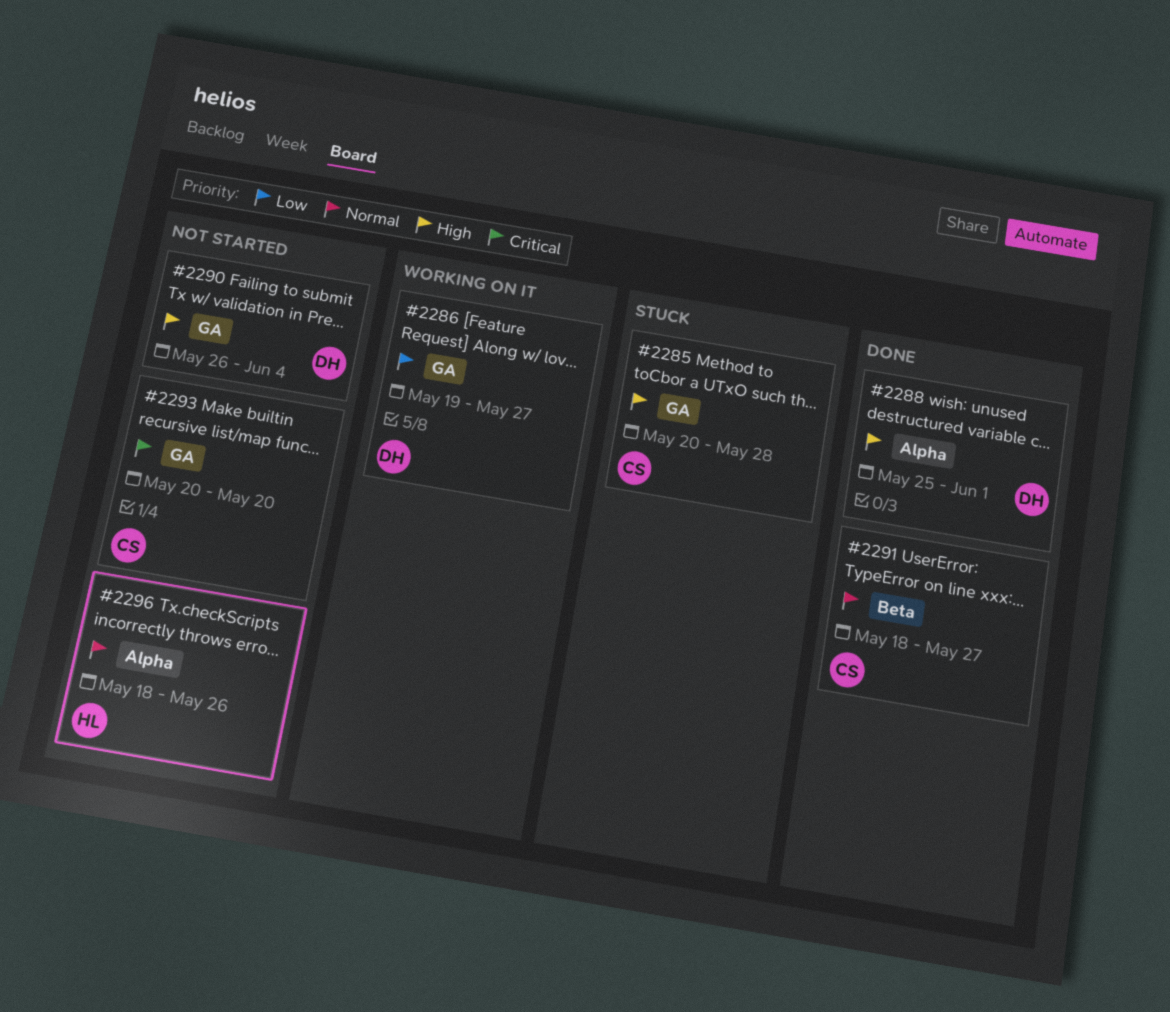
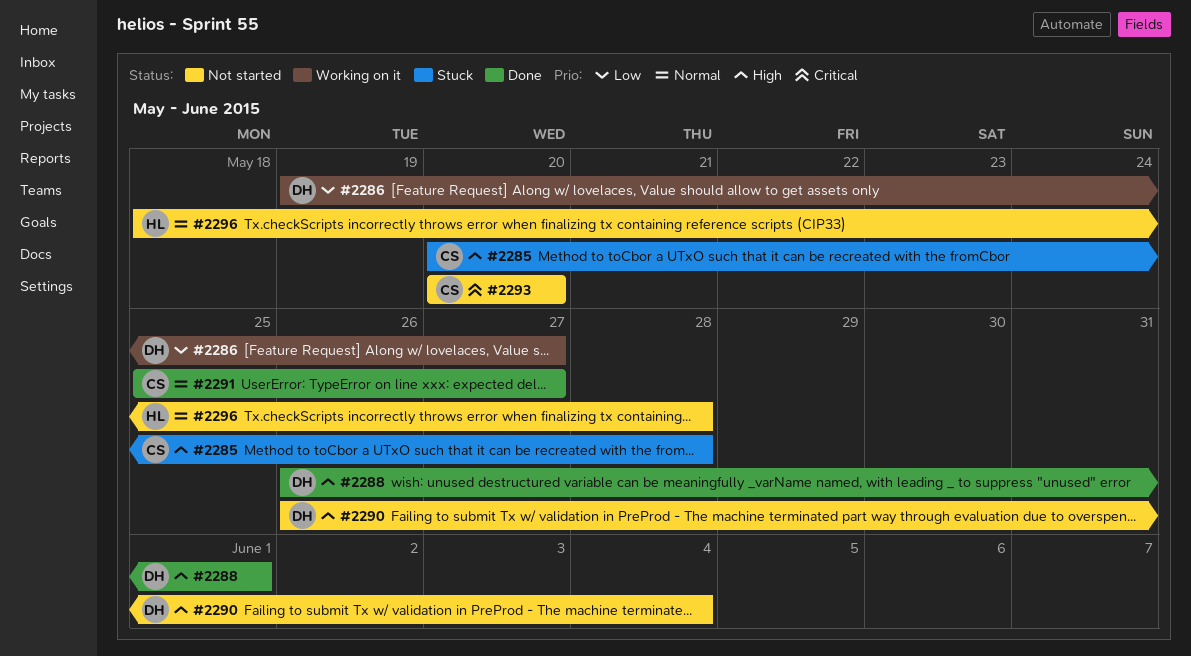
#2288, start: May 25 -> May 26
#2291, start: May 18 -> May 25
#2296, due: May 26 -> May 28

